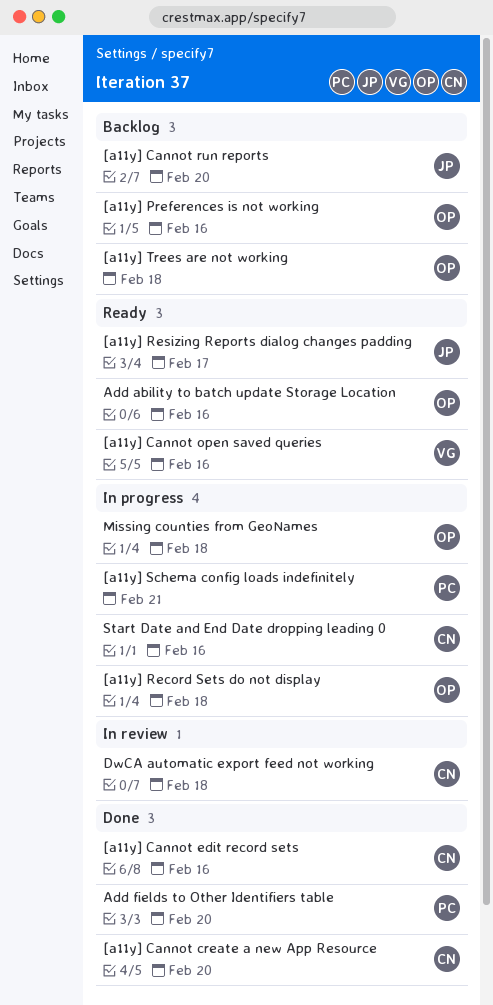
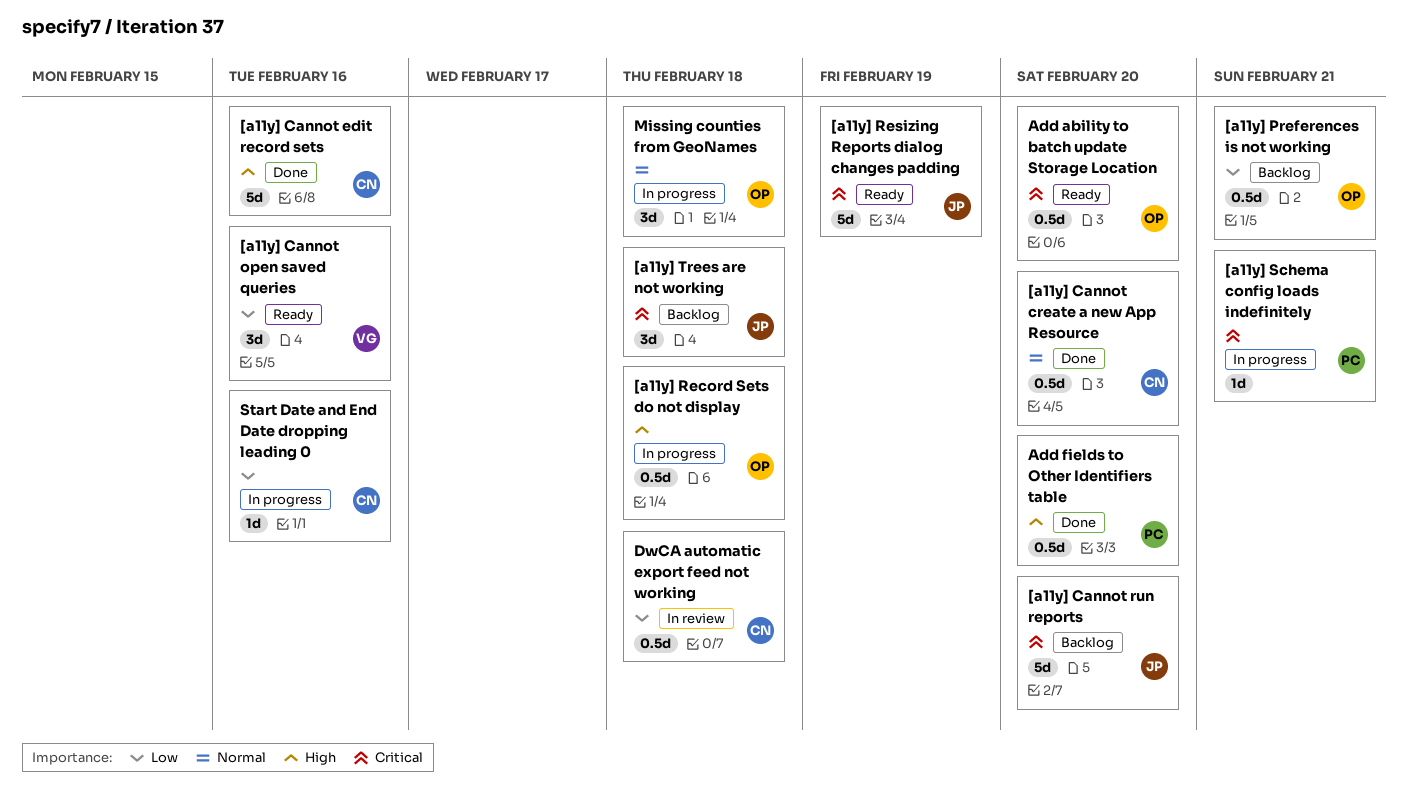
[a11y] Preferences is not working, due: Feb 16 -> Feb 21
[a11y] Resizing Reports dialog changes padding, due: Feb 17 -> Feb 19
[a11y] Trees are not working, owner: OP -> JP
Add ability to batch update Storage Location, due: Feb 16 -> Feb 20

